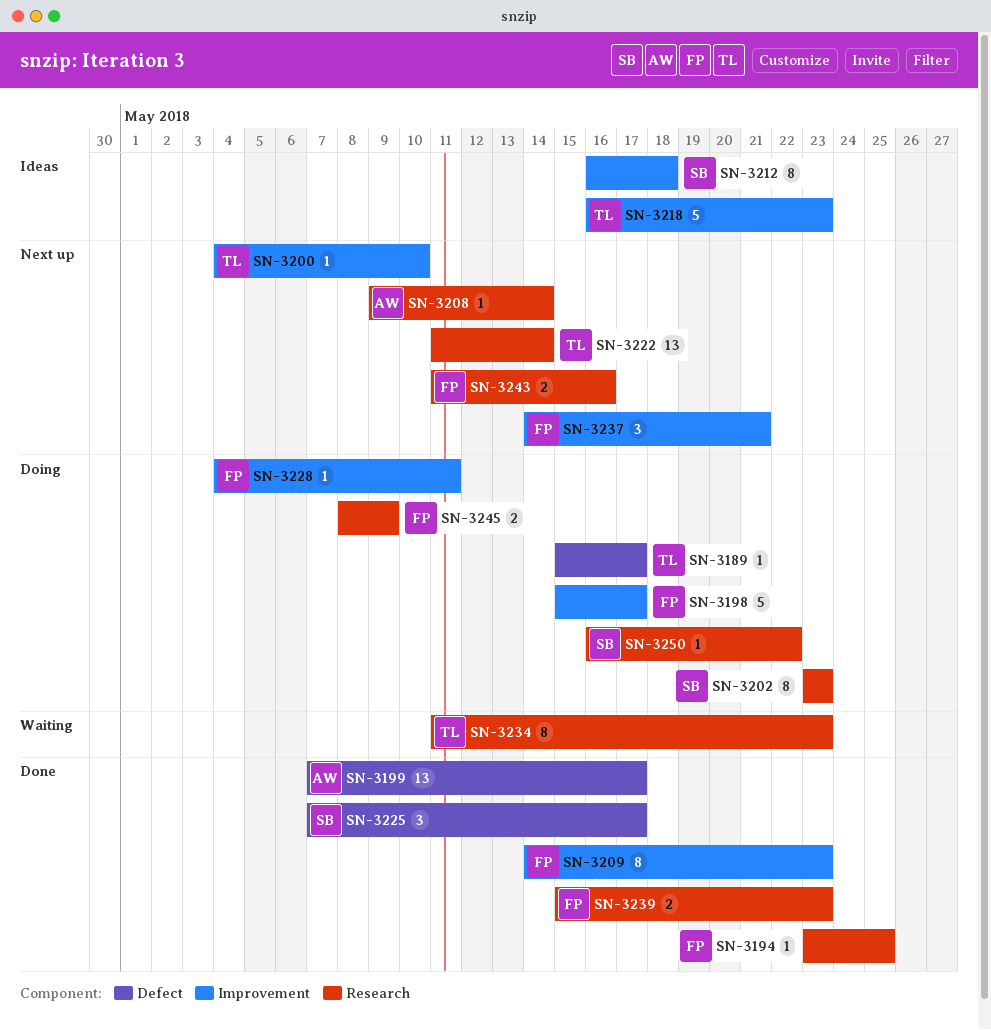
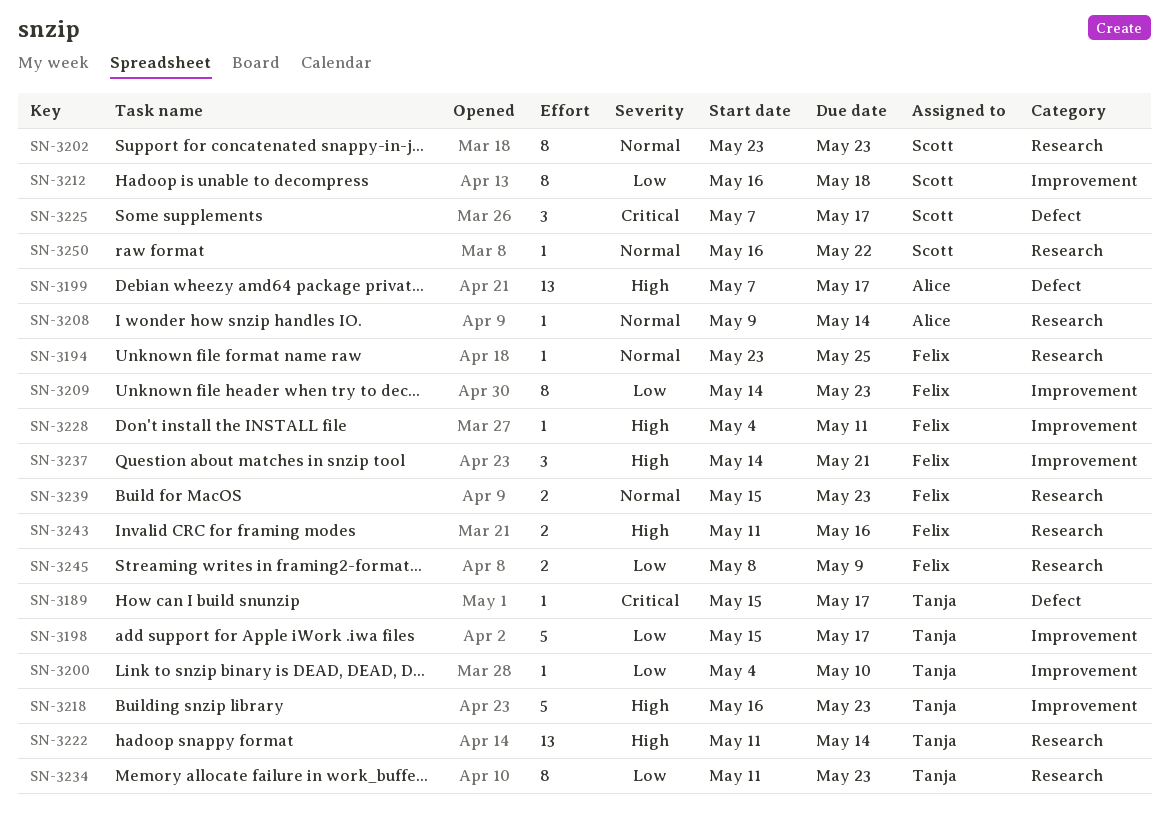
SN-3198, owner: Felix -> Tanja

